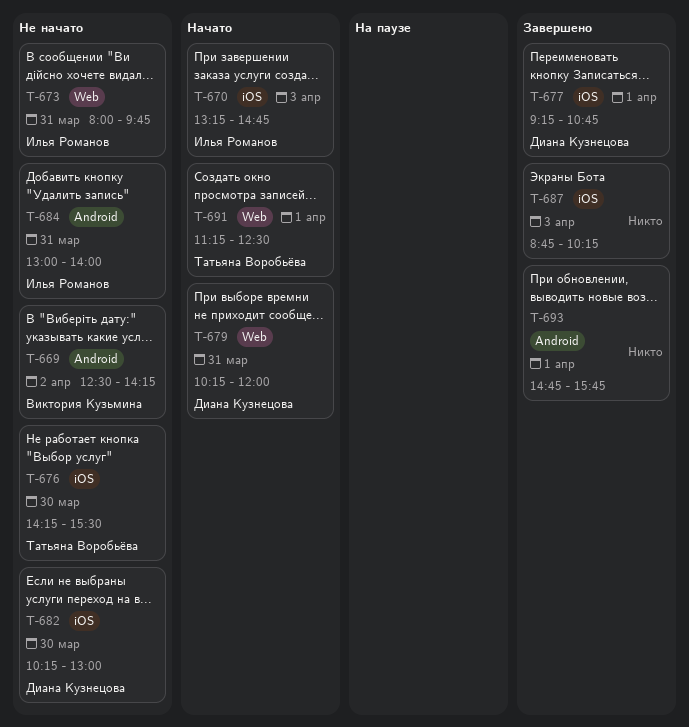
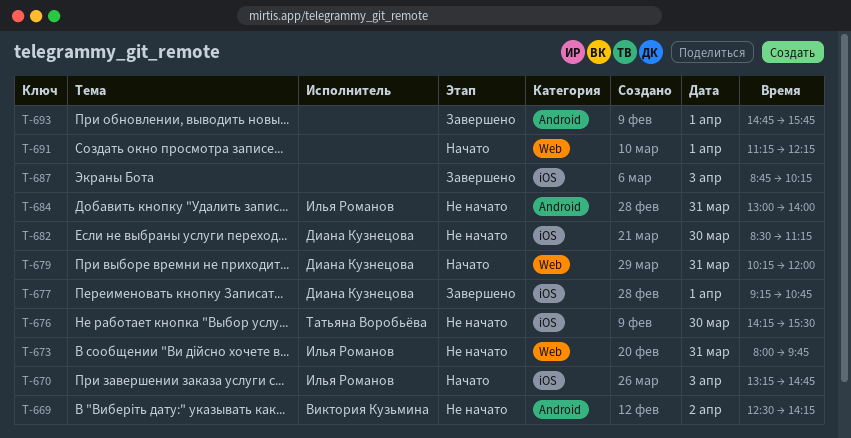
T-682, begins: 10:15 -> 08:30
T-682, ends: 13:00 -> 11:15
T-691, owner: Татьяна Воробьёва -> none
T-691, ends: 12:30 -> 12:15

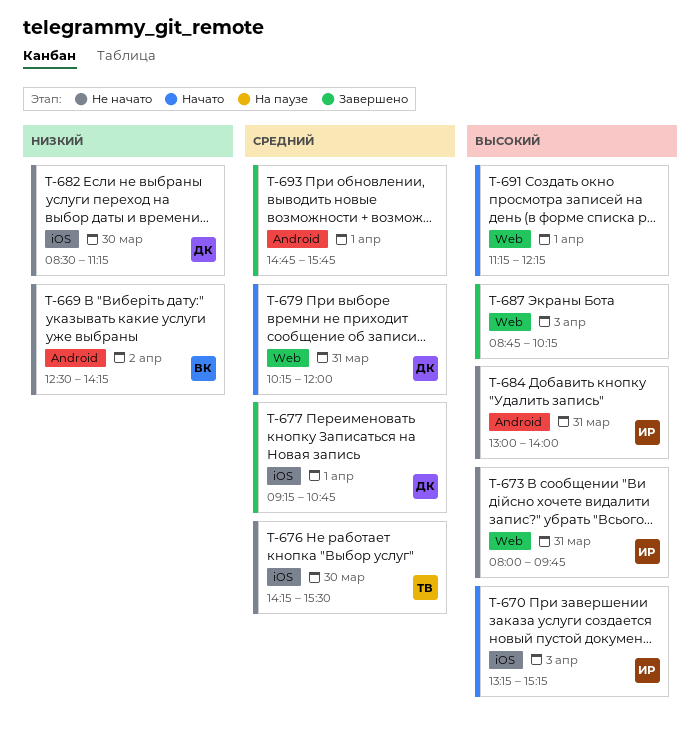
T-670, ends: 14:45 -> 15:15
T-687, label: iOS -> Web

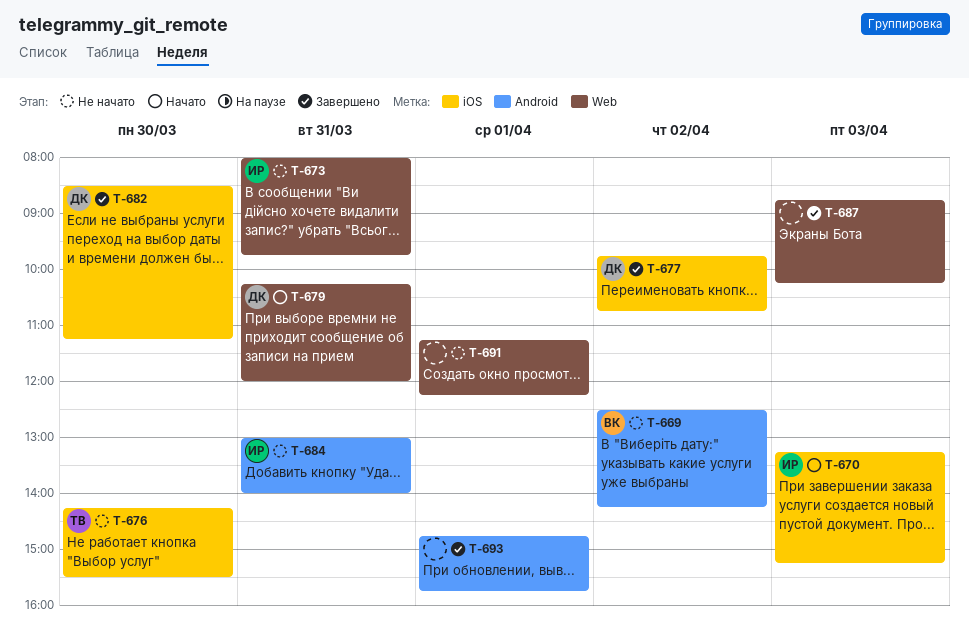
T-677, day: Apr 1 -> Apr 2
T-677, begins: 09:15 -> 09:45
T-682, status: Не начато -> Завершено
T-691, status: Начато -> Не начато

